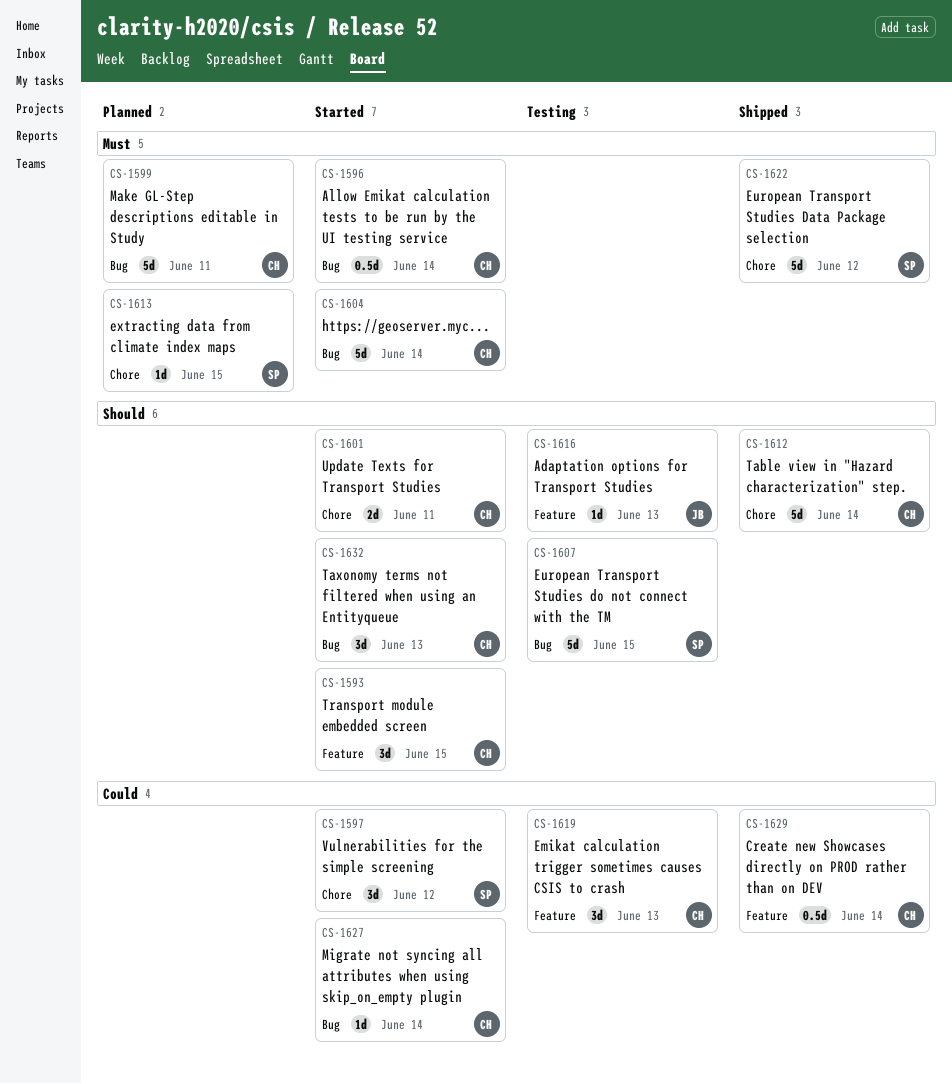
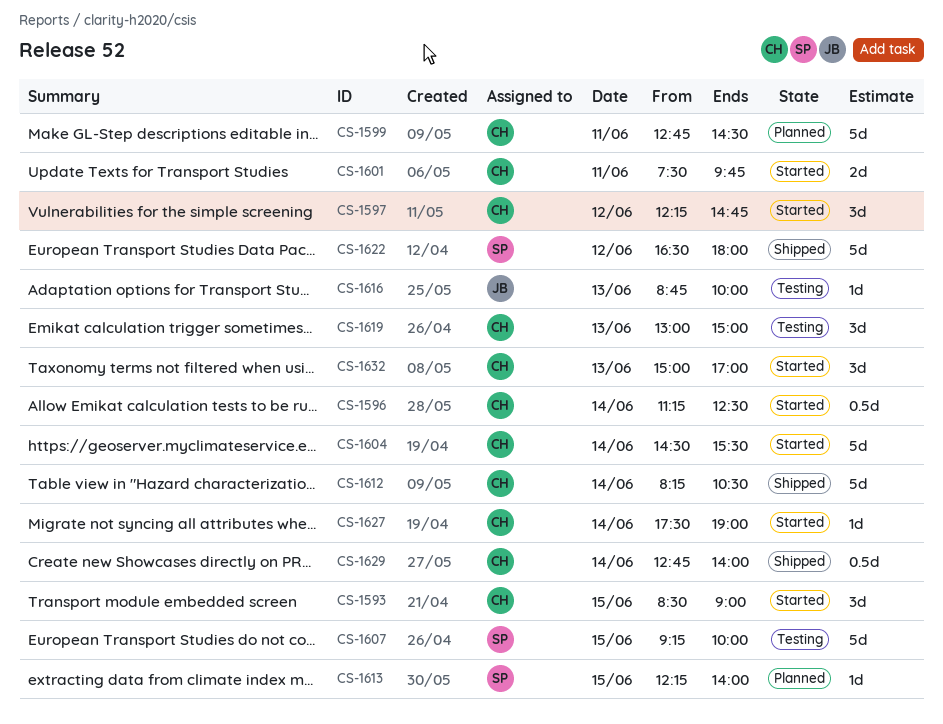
CS-1597, owner: SP -> CH

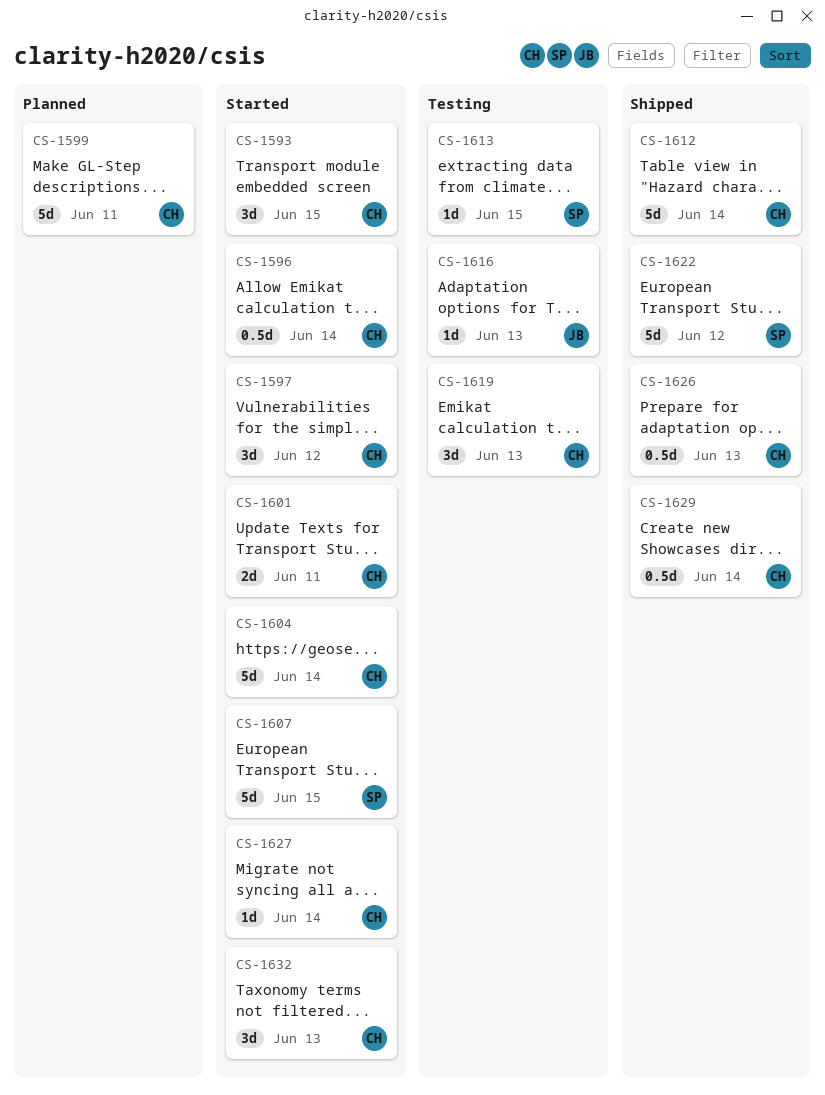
CS-1607, status: Testing -> Started
CS-1613, status: Planned -> Testing
CS-1626: none -> present

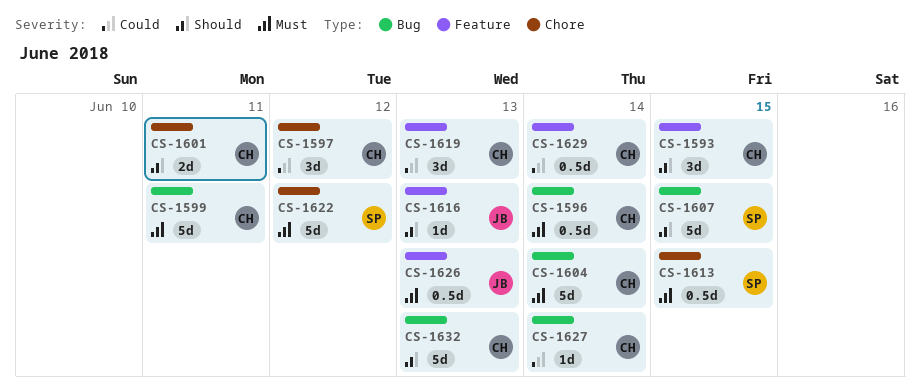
CS-1612: present -> none
CS-1613, estimate: 1d -> 0.5d
CS-1626, owner: CH -> JB
CS-1632, estimate: 3d -> 5d

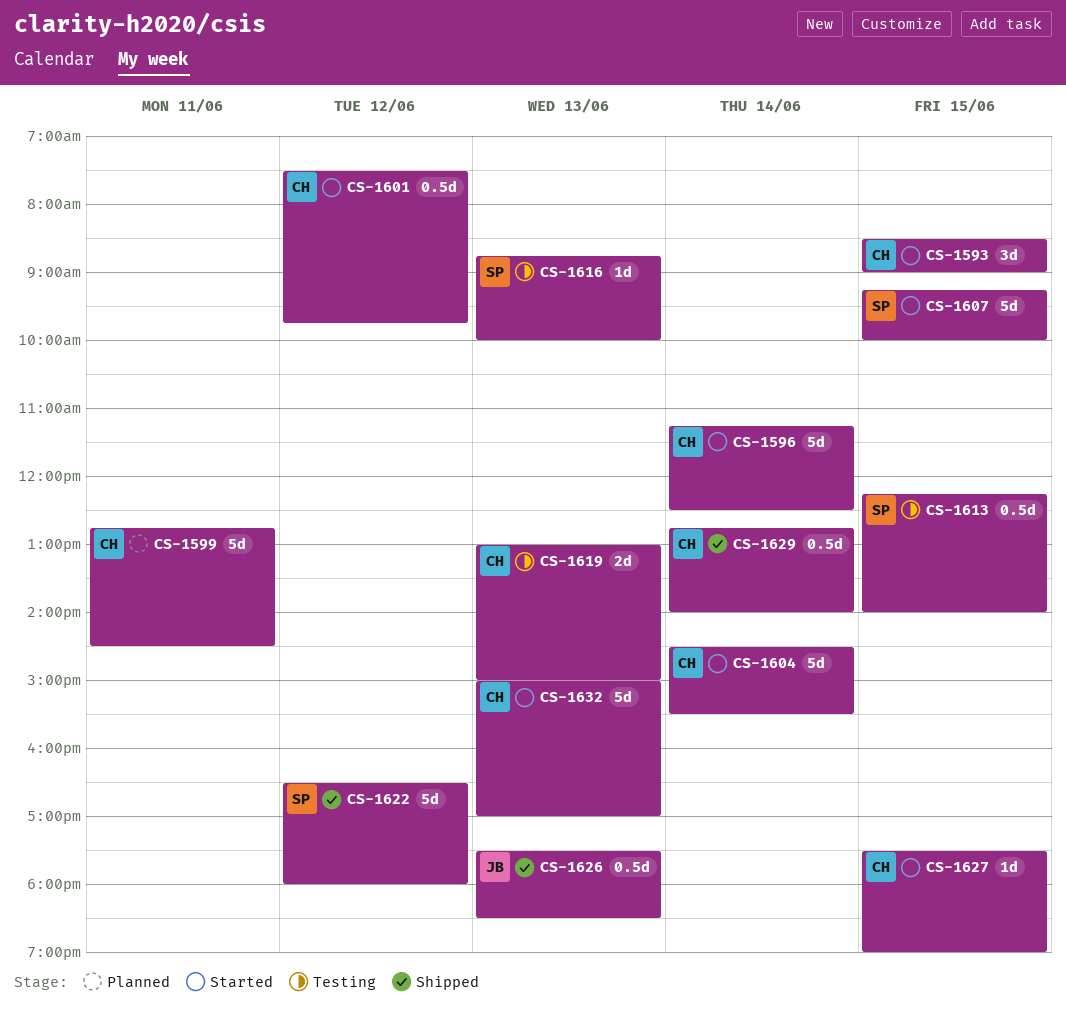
CS-1596, estimate: 0.5d -> 5d
CS-1597: present -> none
CS-1601, estimate: 2d -> 0.5d
CS-1601, day: Jun 11 -> Jun 12
CS-1616, owner: JB -> SP
CS-1619, estimate: 3d -> 2d
CS-1627, day: Jun 14 -> Jun 15

